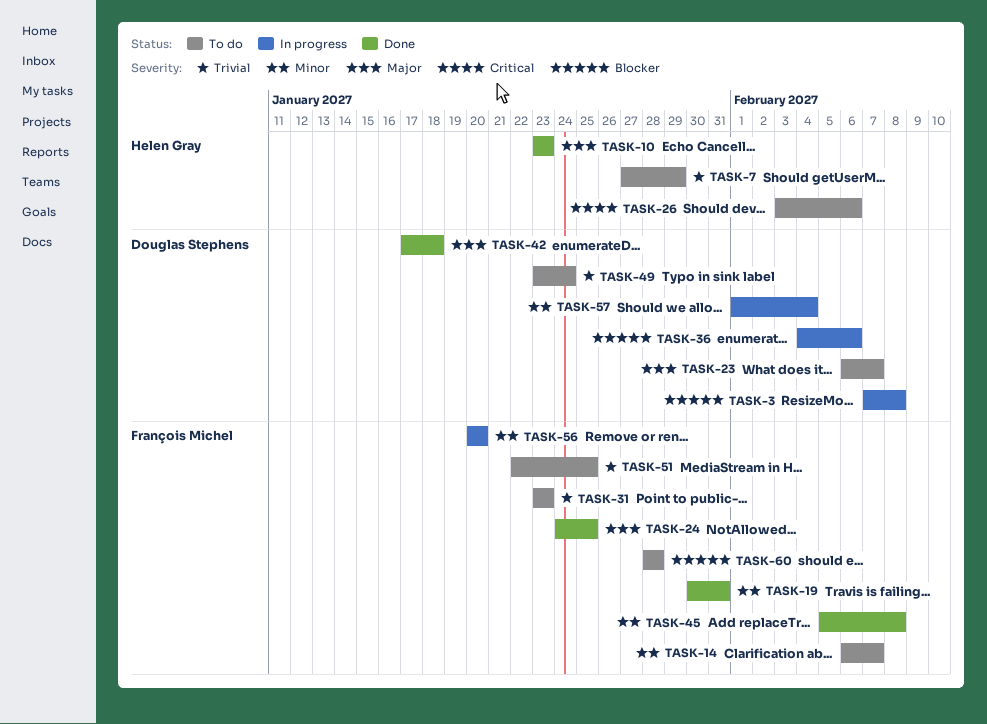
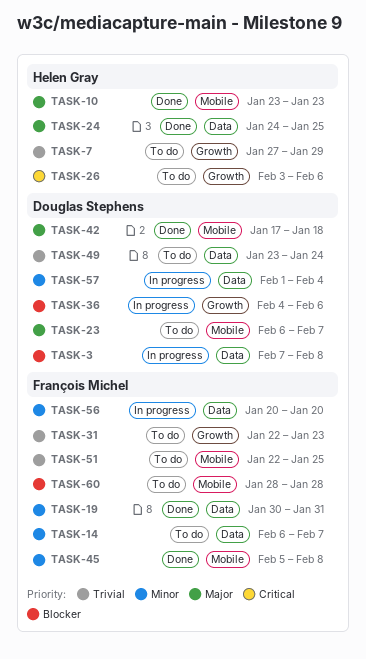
TASK-24, owner: François Michel -> Helen Gray
TASK-31, start: Jan 23 -> Jan 22

